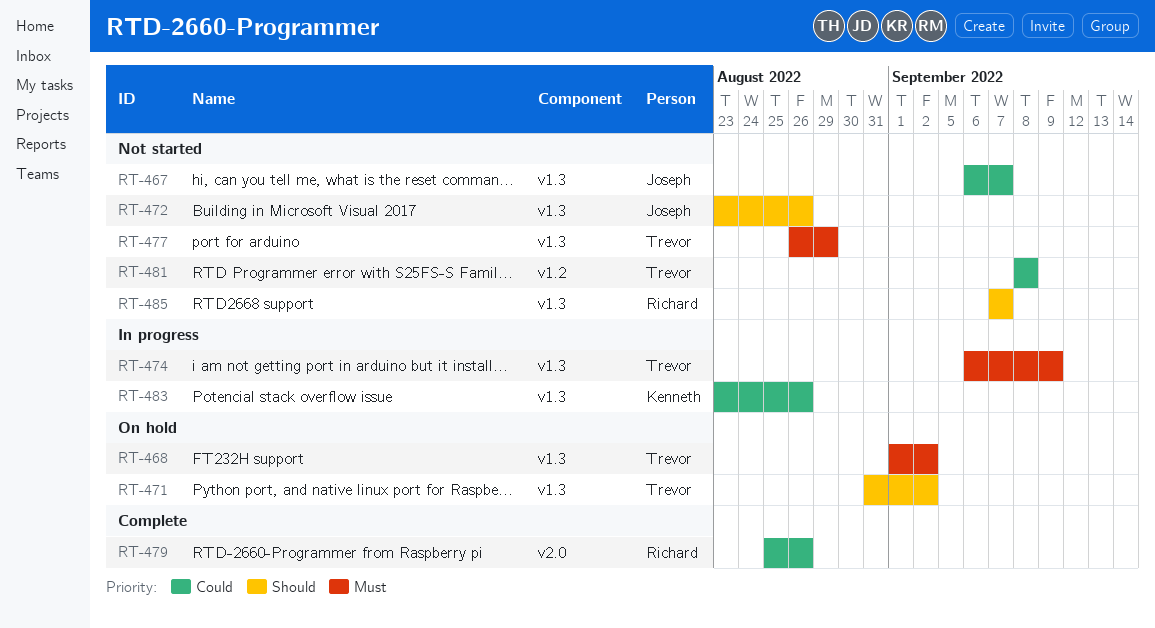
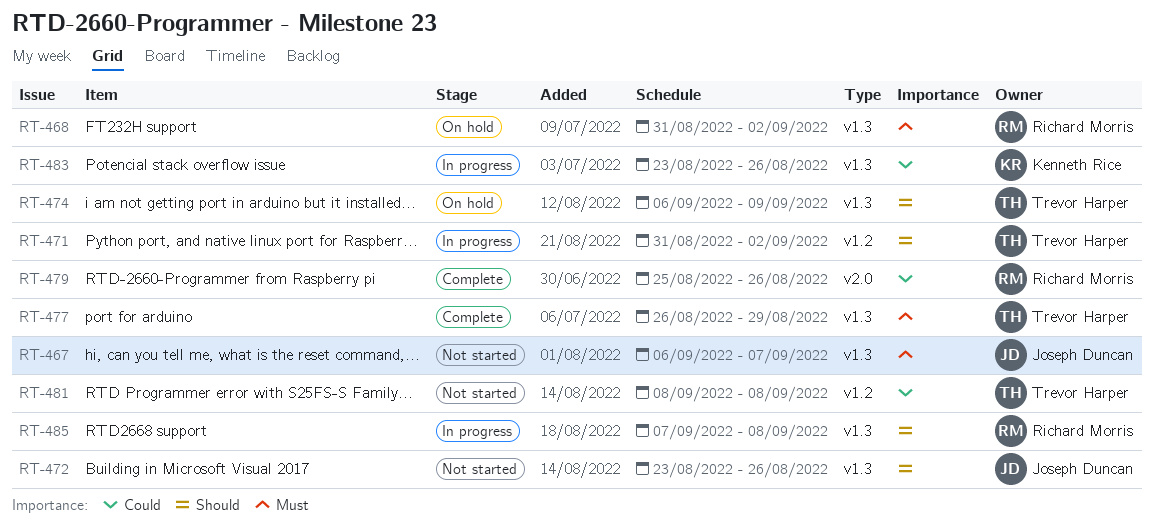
RT-467, priority: Could -> Must
RT-468, owner: Trevor Harper -> Richard Morris
RT-468, start: Sep 1 -> Aug 31
RT-471, status: On hold -> In progress
RT-471, label: v1.3 -> v1.2
RT-474, status: In progress -> On hold
RT-474, priority: Must -> Should
RT-477, status: Not started -> Complete
RT-485, status: Not started -> In progress
RT-485, due: Sep 7 -> Sep 8

